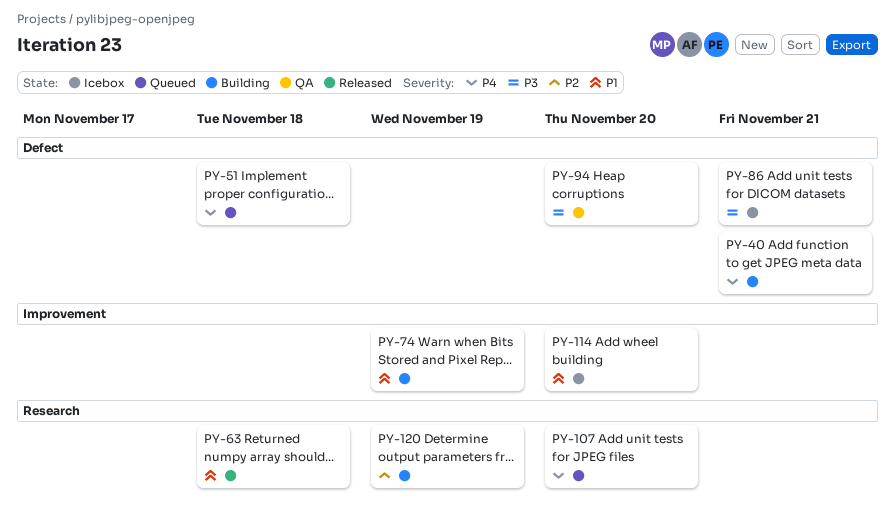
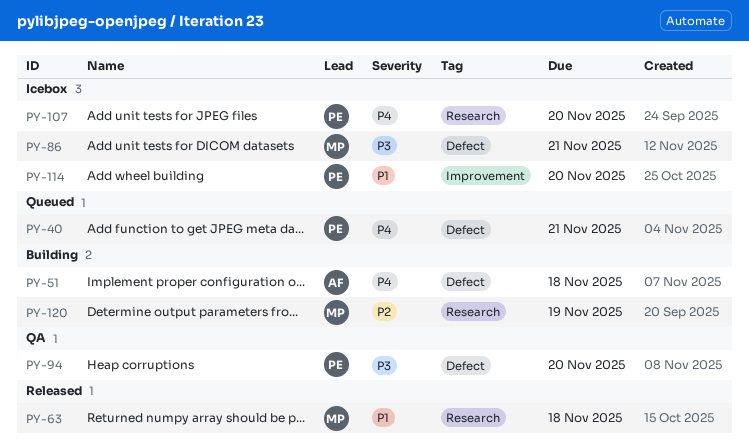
PY-40, status: Building -> Queued
PY-51, status: Queued -> Building
PY-74: present -> none
PY-107, status: Queued -> Icebox

